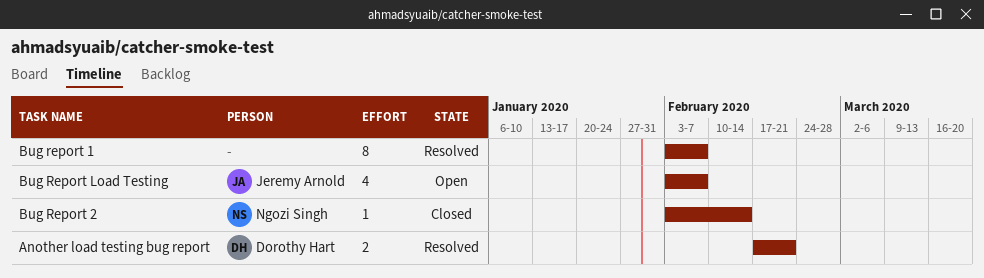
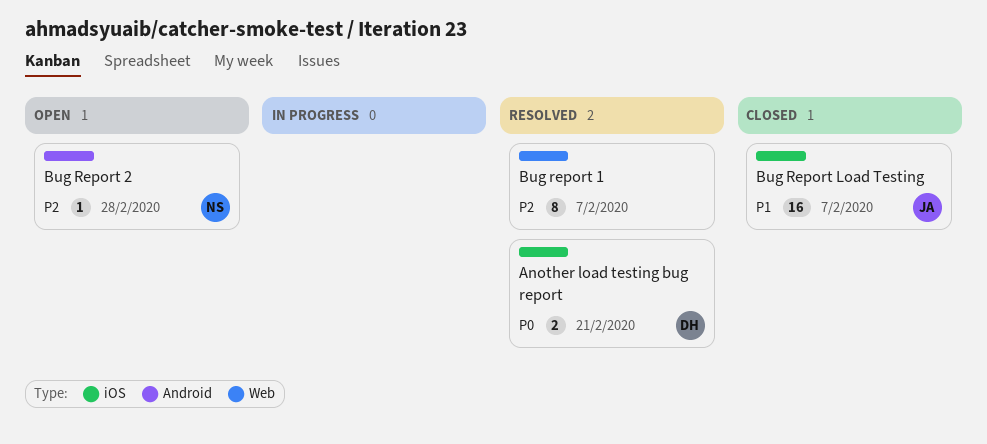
Bug Report 2, status: Closed -> Open
Bug Report 2, due: Feb 14 -> Feb 28
Bug Report Load Testing, status: Open -> Closed
Bug Report Load Testing, estimate: 4 -> 16

